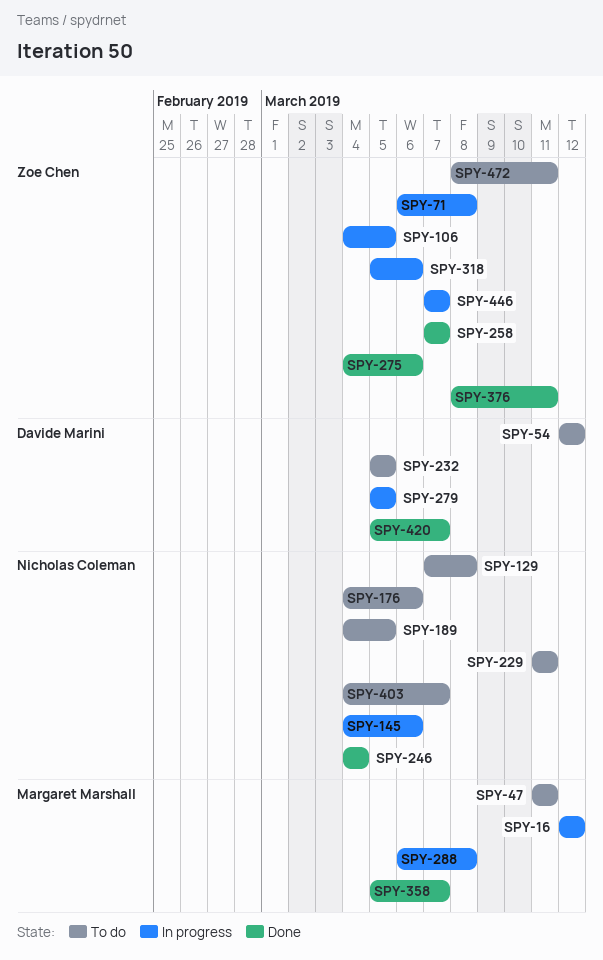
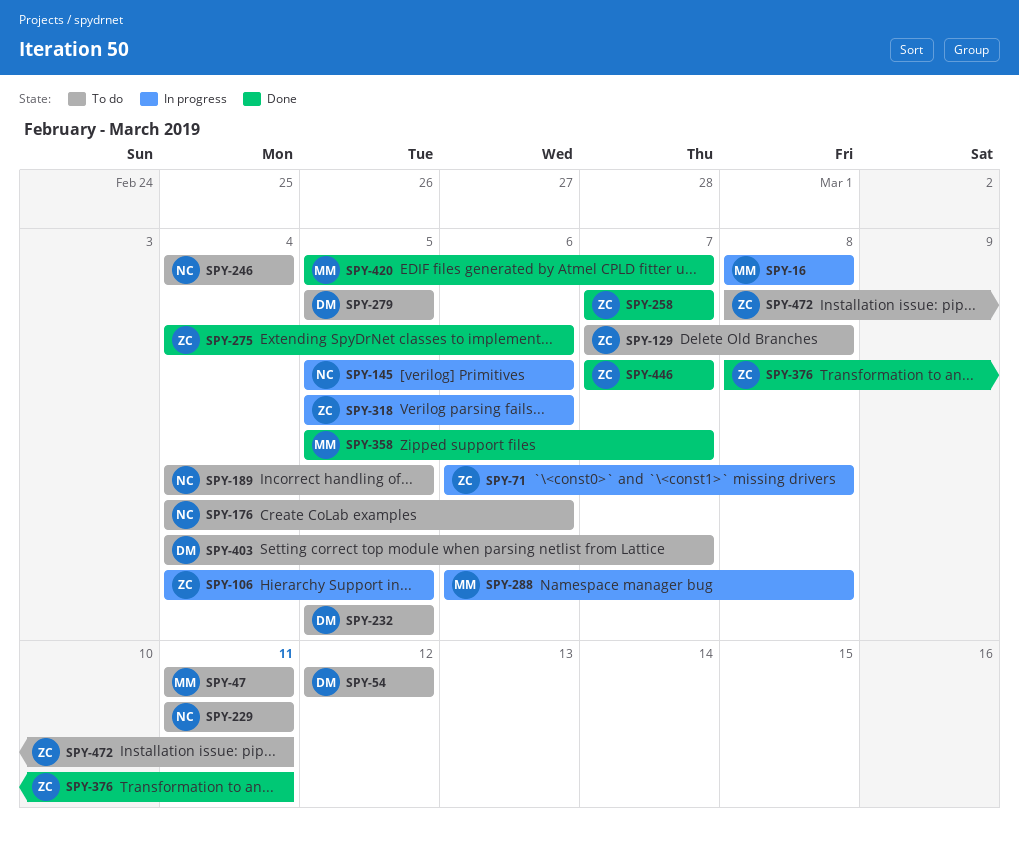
SPY-16, start: Mar 12 -> Mar 8
SPY-16, due: Mar 12 -> Mar 8
SPY-129, owner: Nicholas Coleman -> Zoe Chen
SPY-145, start: Mar 4 -> Mar 5
SPY-246, status: Done -> To do
SPY-279, status: In progress -> To do
SPY-403, owner: Nicholas Coleman -> Davide Marini
SPY-420, owner: Davide Marini -> Margaret Marshall
SPY-446, status: In progress -> Done

